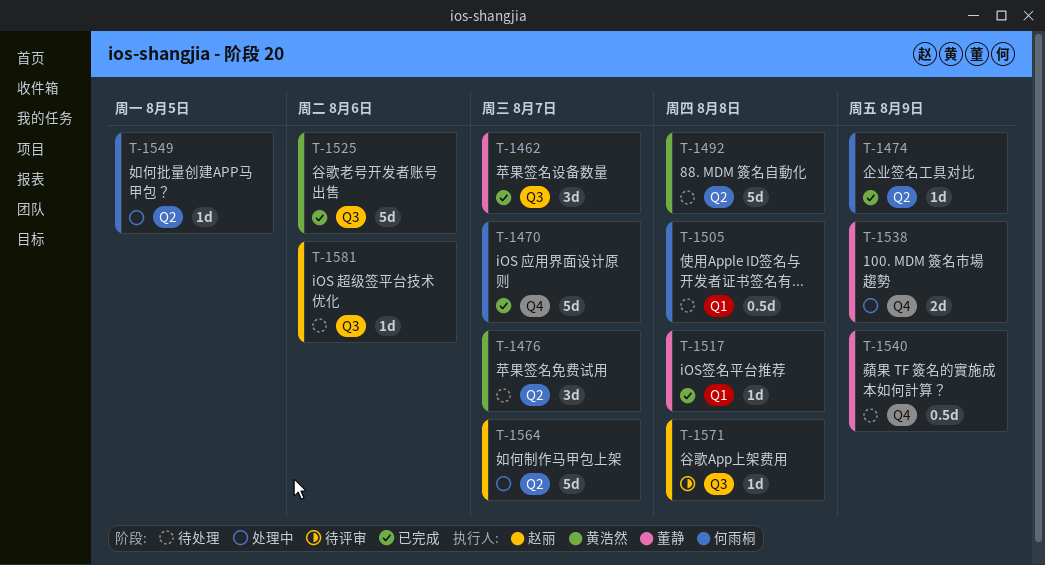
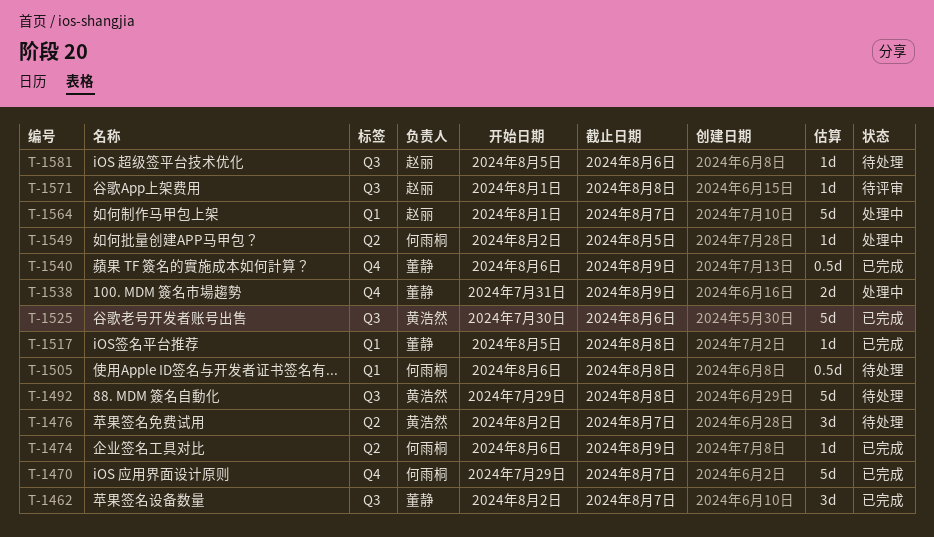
T-1492, label: Q2 -> Q3
T-1540, status: 待处理 -> 已完成
T-1564, label: Q2 -> Q1

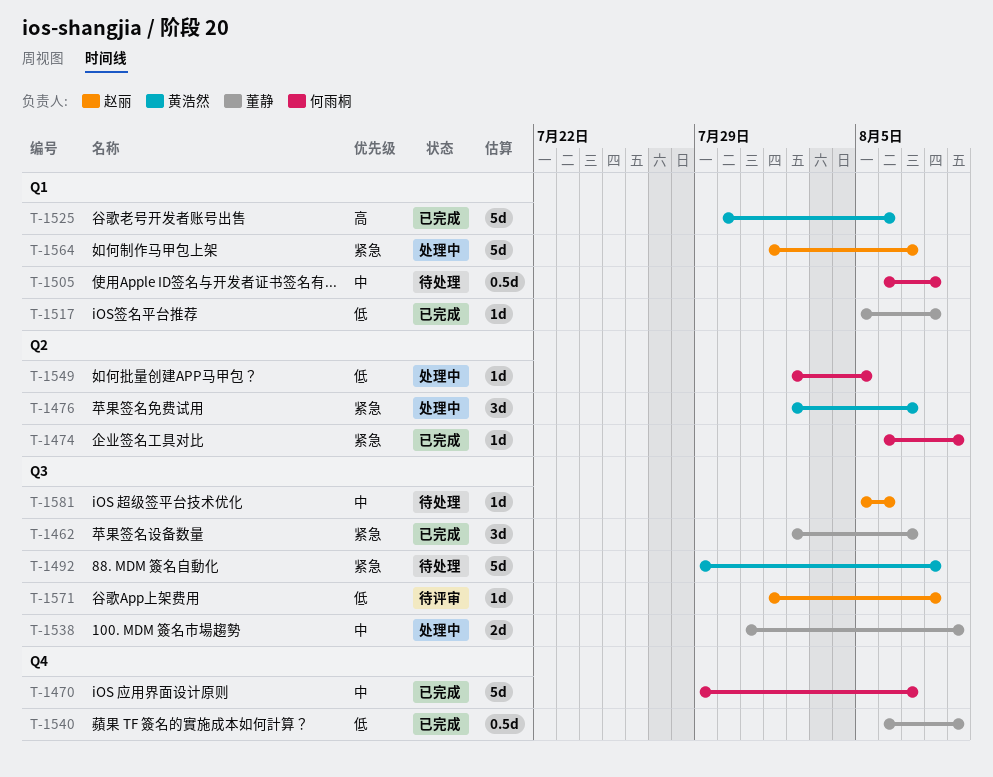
T-1476, status: 待处理 -> 处理中
T-1525, label: Q3 -> Q1
T-1538, label: Q4 -> Q3

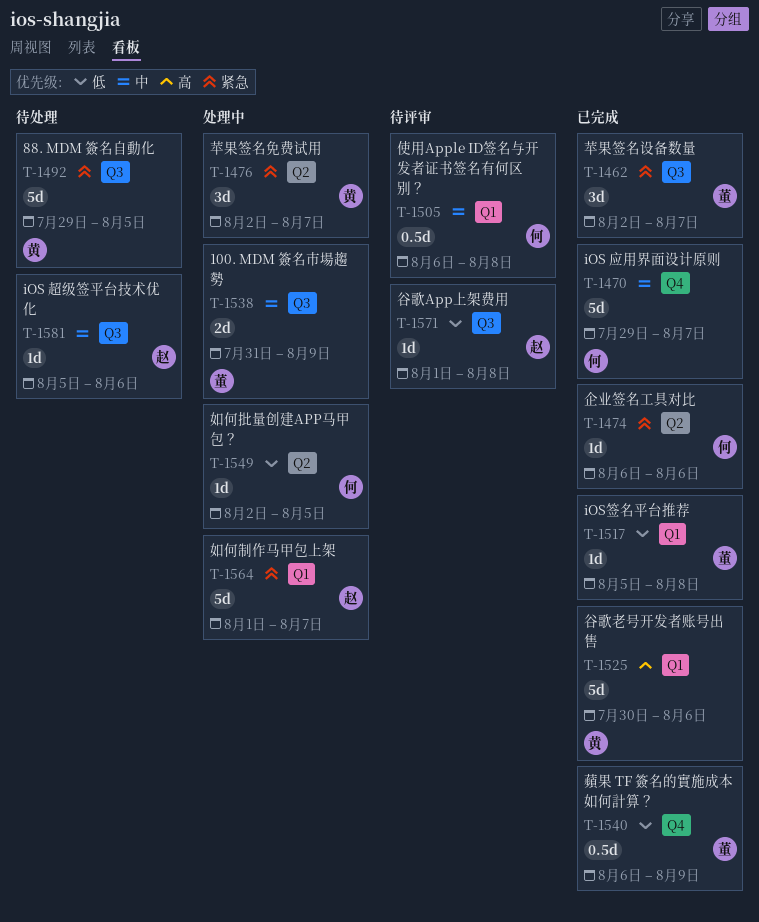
T-1474, due: Aug 9 -> Aug 6
T-1492, due: Aug 8 -> Aug 5
T-1505, status: 待处理 -> 待评审

